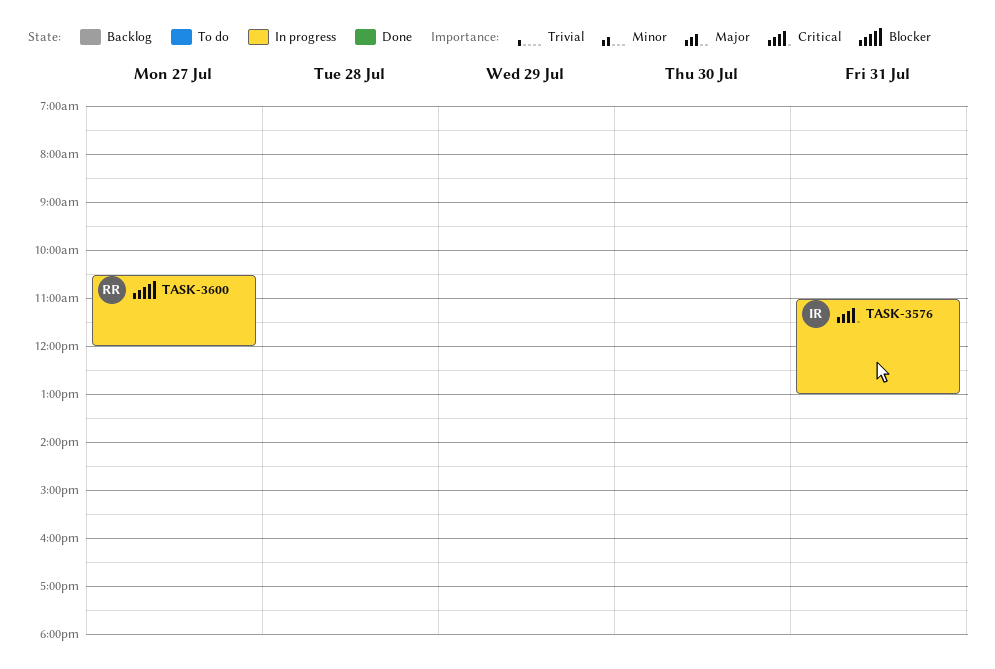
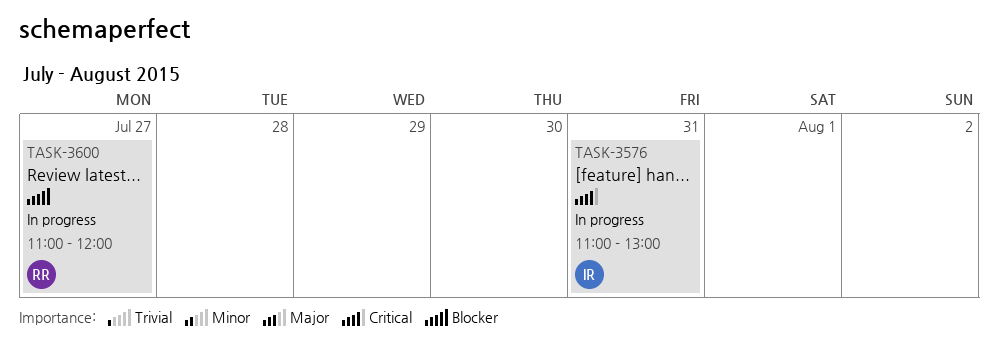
TASK-3600, begins: 10:30 -> 11:00

